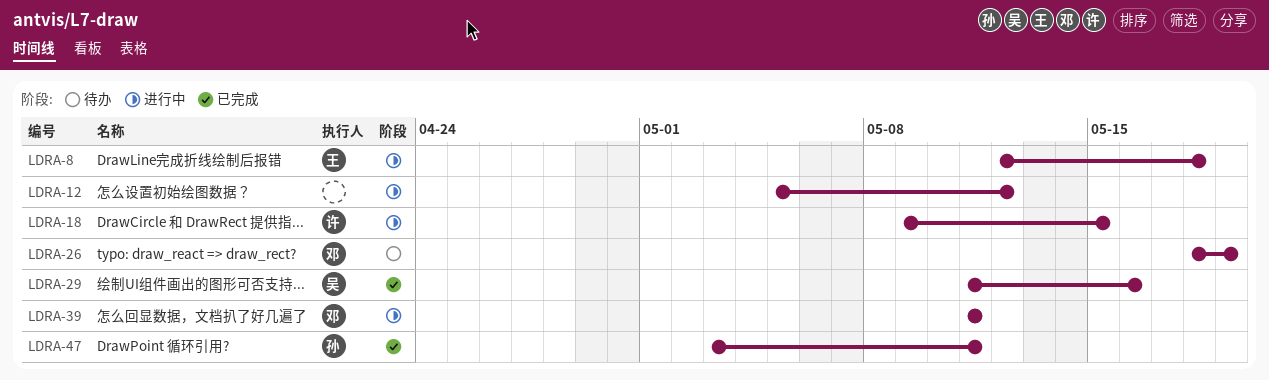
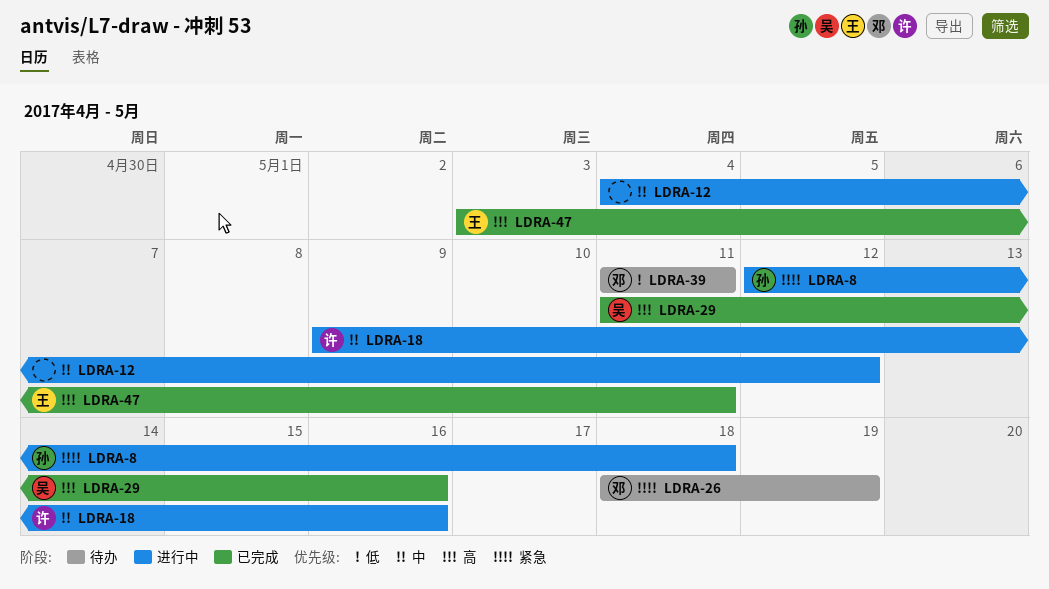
LDRA-8, owner: 王 -> 孙
LDRA-12, start: May 5 -> May 4
LDRA-18, due: May 15 -> May 16
LDRA-39, status: 进行中 -> 待办
LDRA-47, owner: 孙 -> 王

